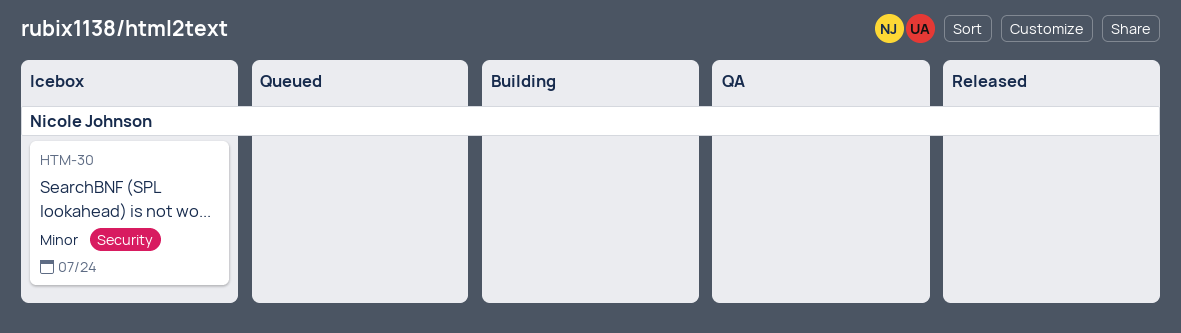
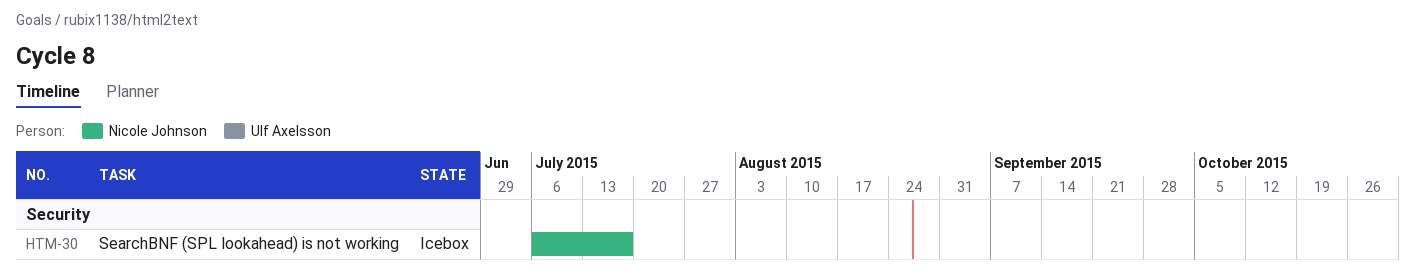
HTM-30, due: Jul 24 -> Jul 17

